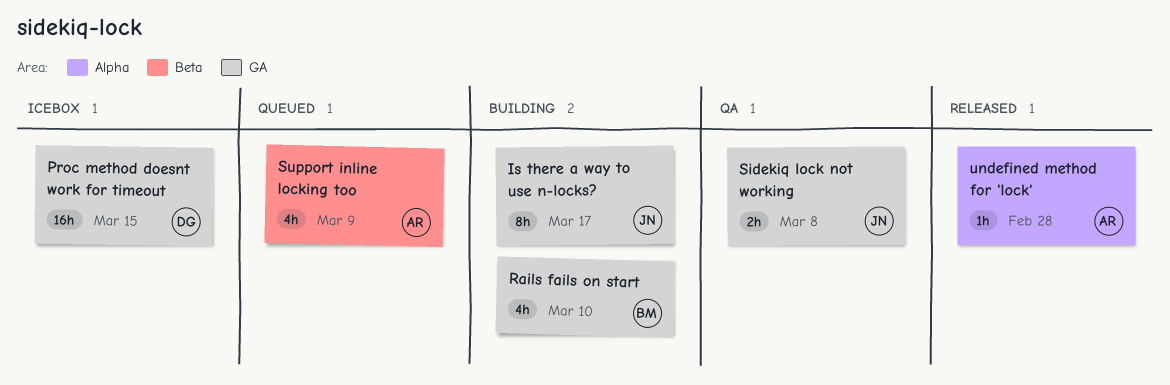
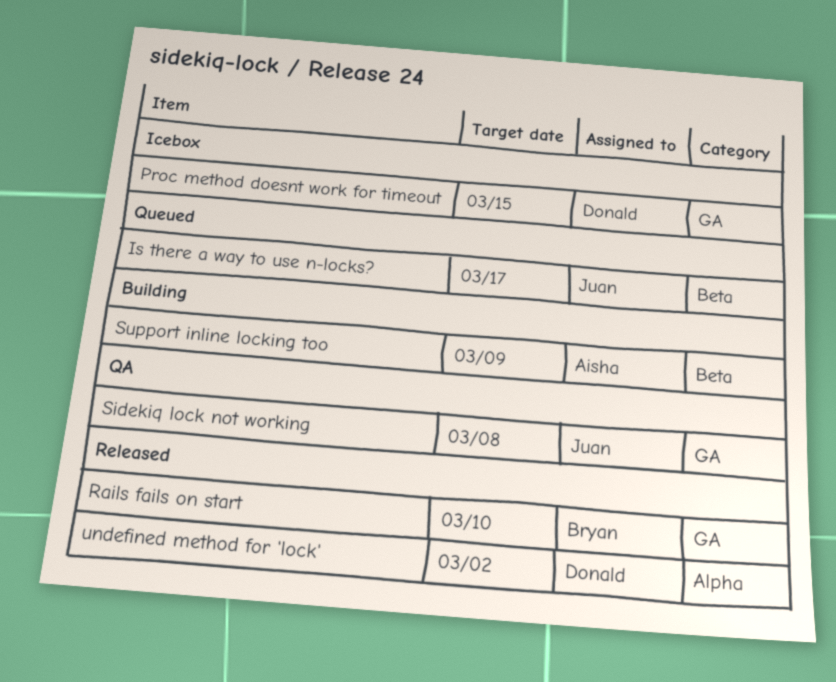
Is there a way to use n-locks?, status: Building -> Queued
Is there a way to use n-locks?, label: GA -> Beta
Rails fails on start, status: Building -> Released
Support inline locking too, status: Queued -> Building
undefined method for 'lock', owner: Aisha -> Donald
undefined method for 'lock', due: Feb 28 -> Mar 2

